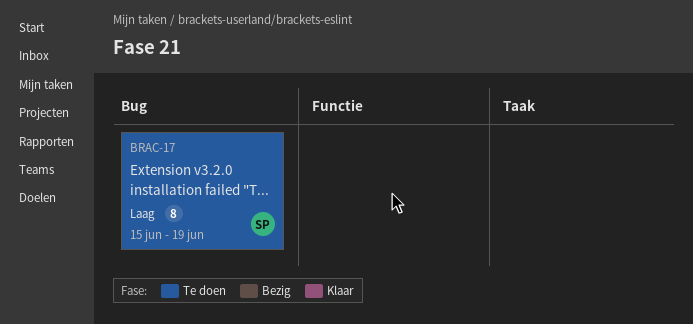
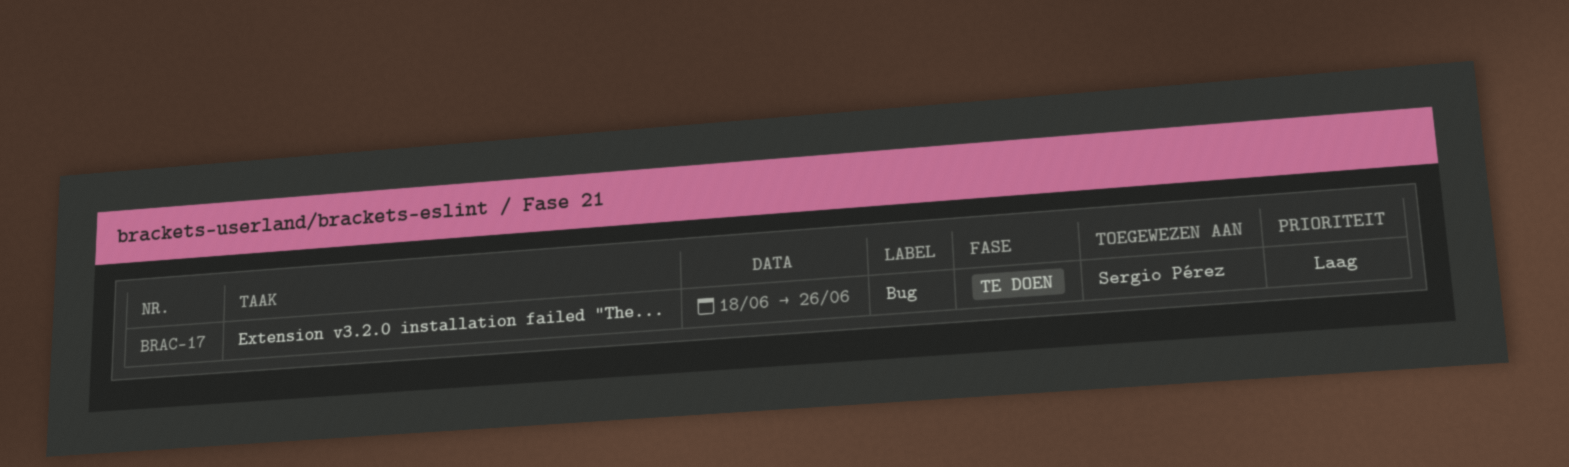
BRAC-17, start: Jun 15 -> Jun 18
BRAC-17, due: Jun 19 -> Jun 26

